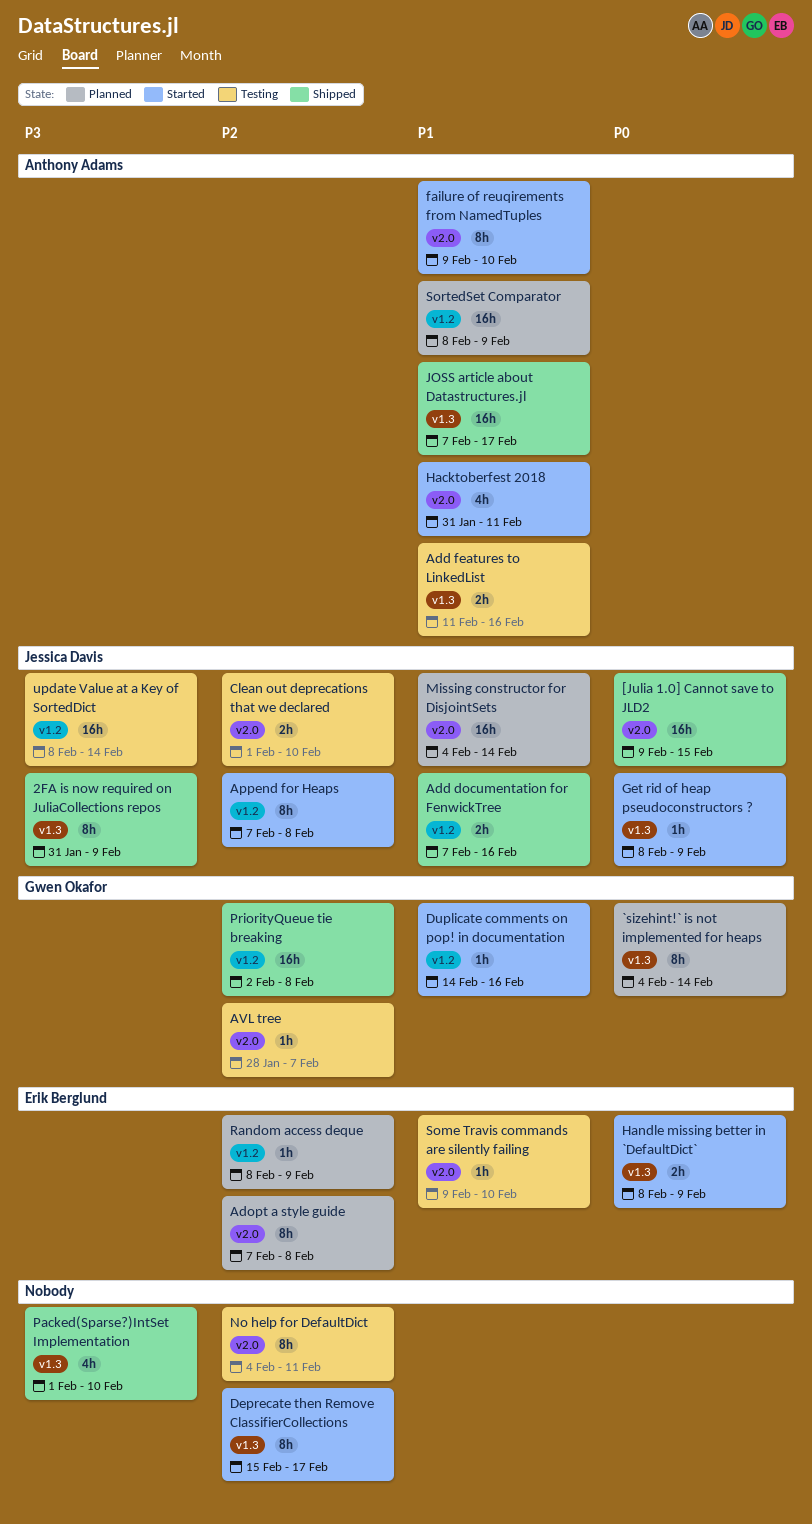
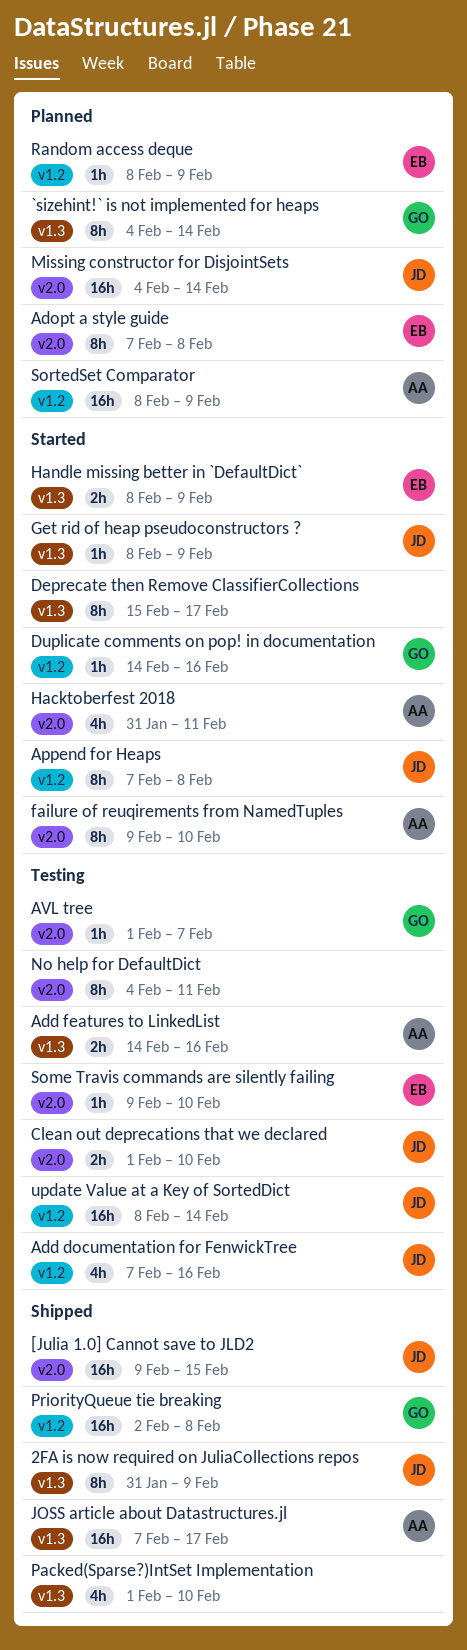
Add documentation for FenwickTree, status: Shipped -> Testing
Add documentation for FenwickTree, estimate: 2h -> 4h
Add features to LinkedList, start: Feb 11 -> Feb 14
AVL tree, start: Jan 28 -> Feb 1

